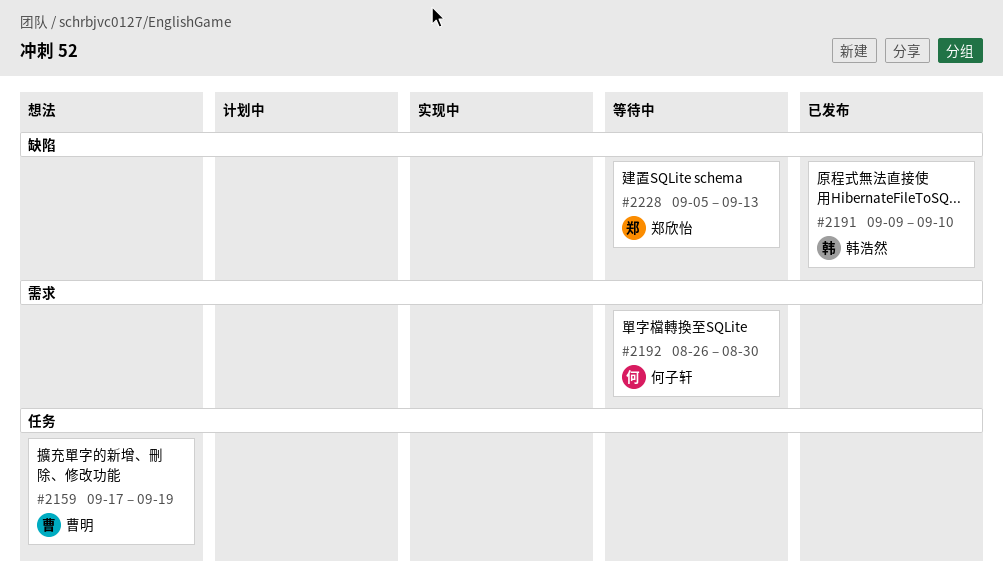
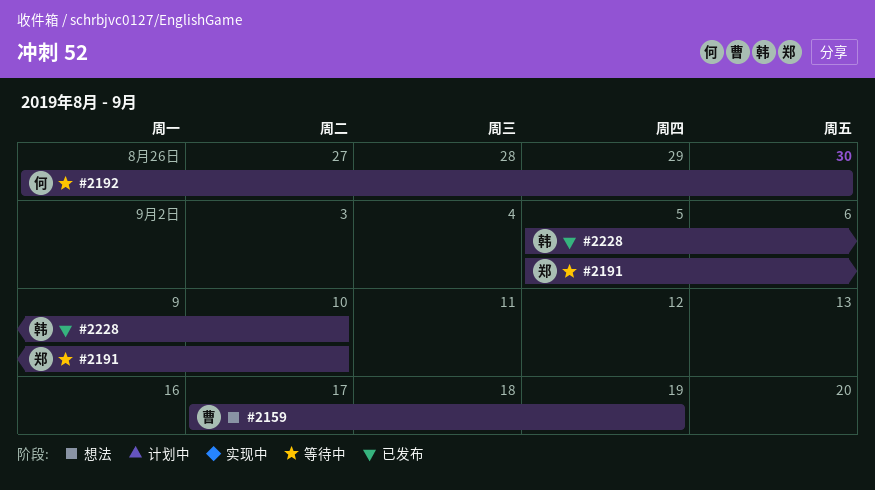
#2191, status: 已发布 -> 等待中
#2191, owner: 韩浩然 -> 郑欣怡
#2191, start: Sep 9 -> Sep 5
#2228, status: 等待中 -> 已发布
#2228, owner: 郑欣怡 -> 韩浩然
#2228, due: Sep 13 -> Sep 10

